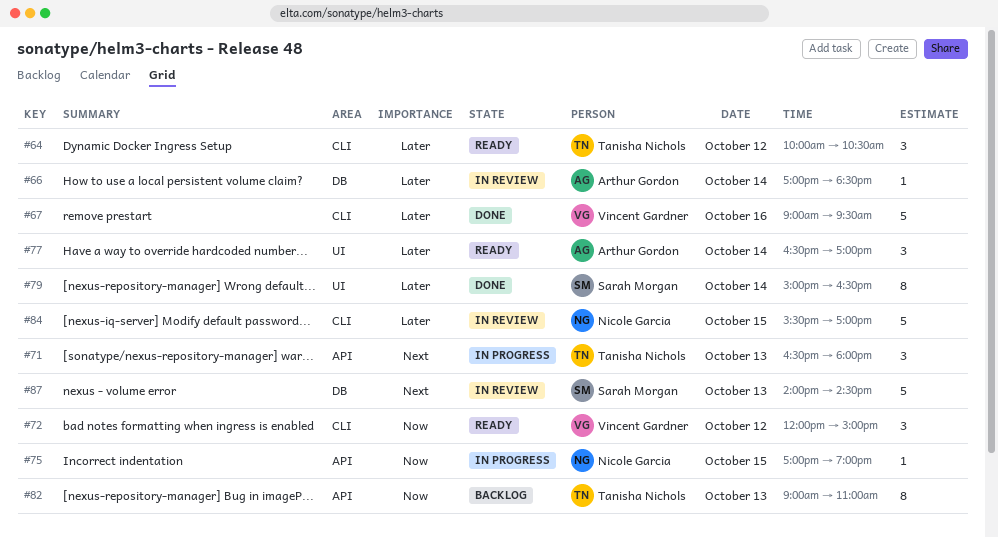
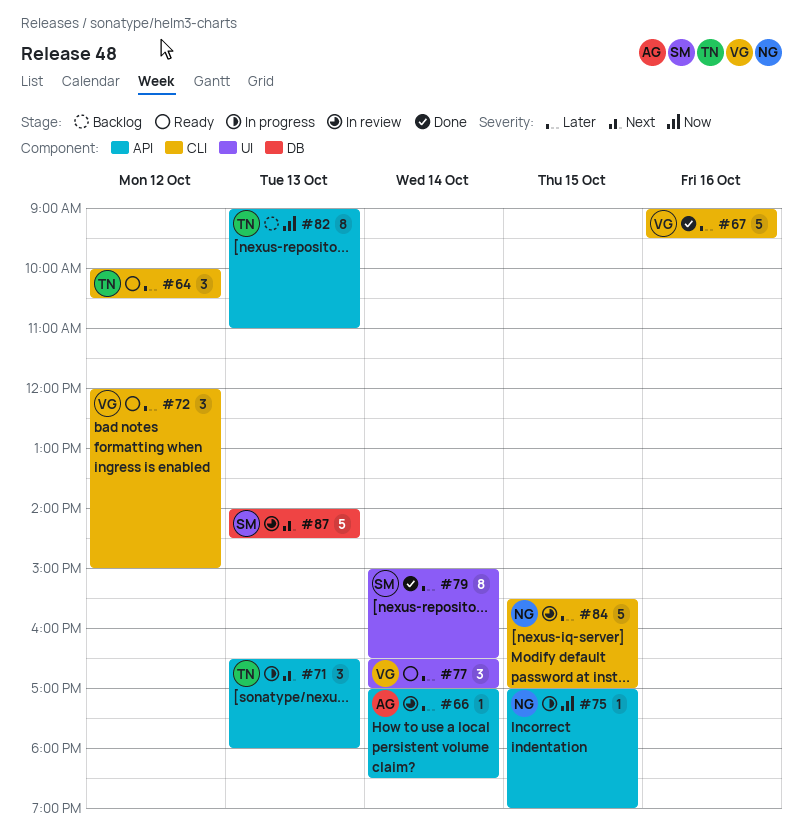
#66, label: DB -> API
#72, priority: Now -> Later
#77, owner: Arthur Gordon -> Vincent Gardner

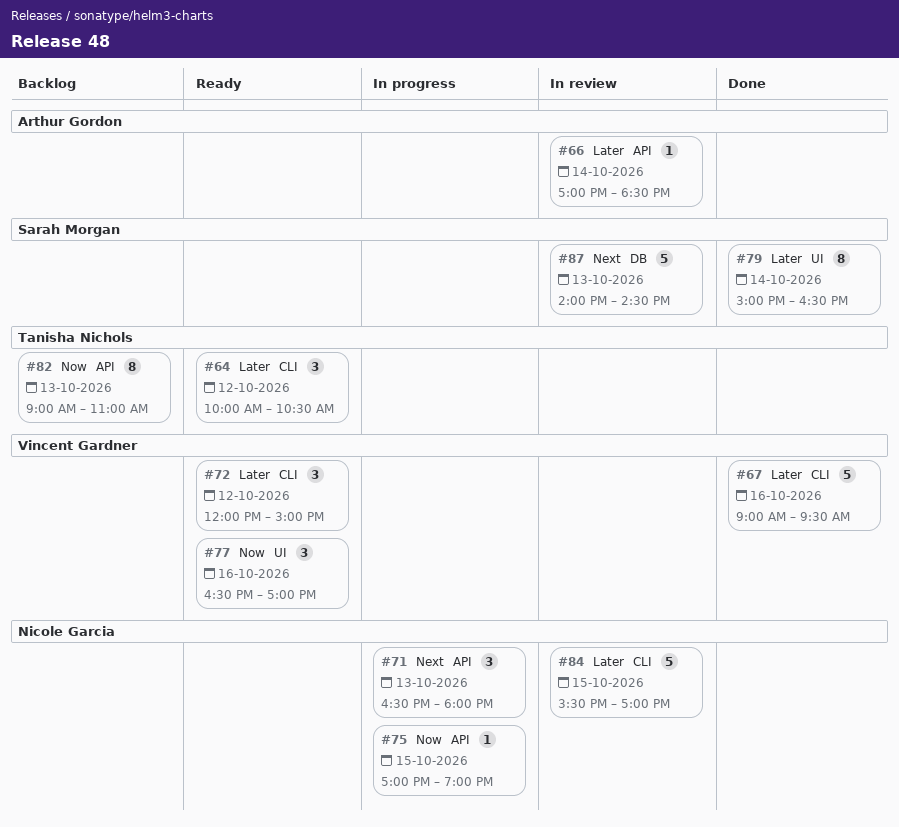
#71, owner: Tanisha Nichols -> Nicole Garcia
#77, priority: Later -> Now
#77, day: Oct 14 -> Oct 16

